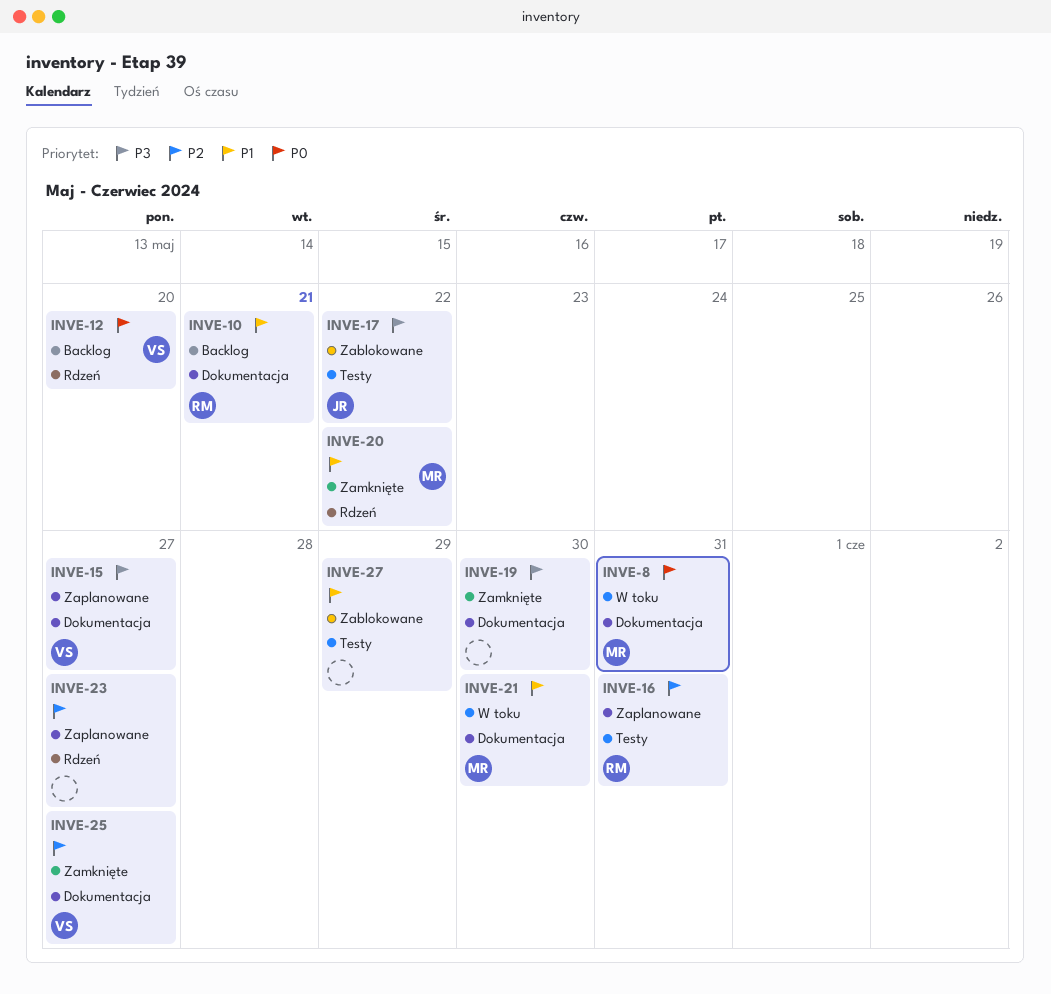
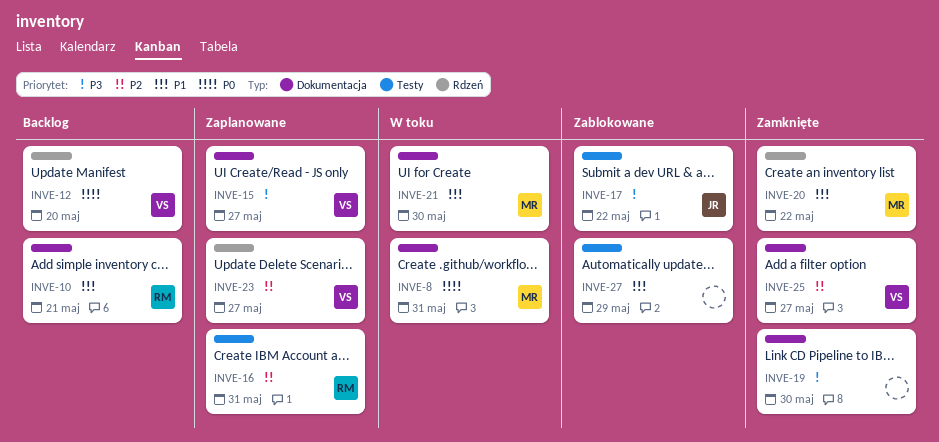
INVE-23, owner: none -> VS

